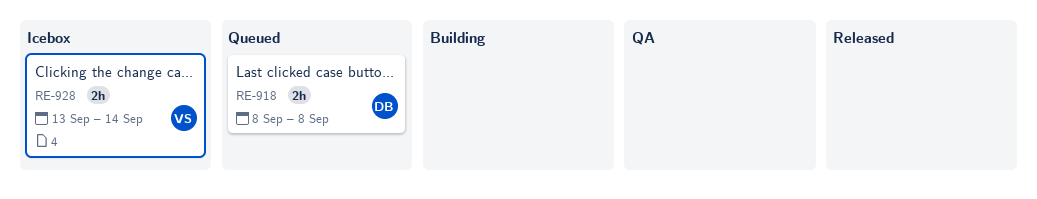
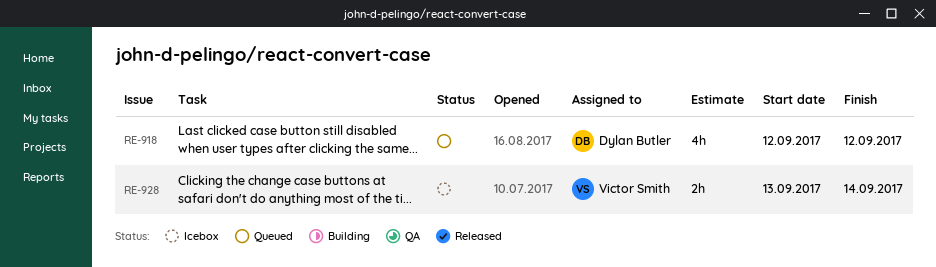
RE-918, estimate: 2h -> 4h
RE-918, start: Sep 8 -> Sep 12
RE-918, due: Sep 8 -> Sep 12

